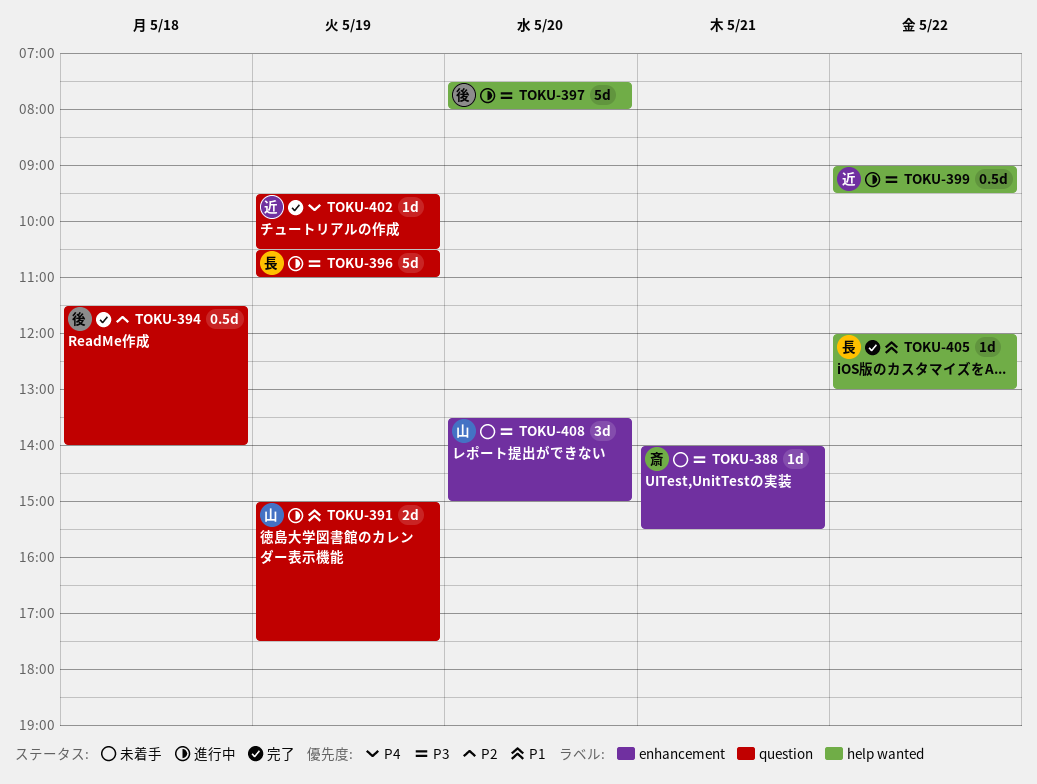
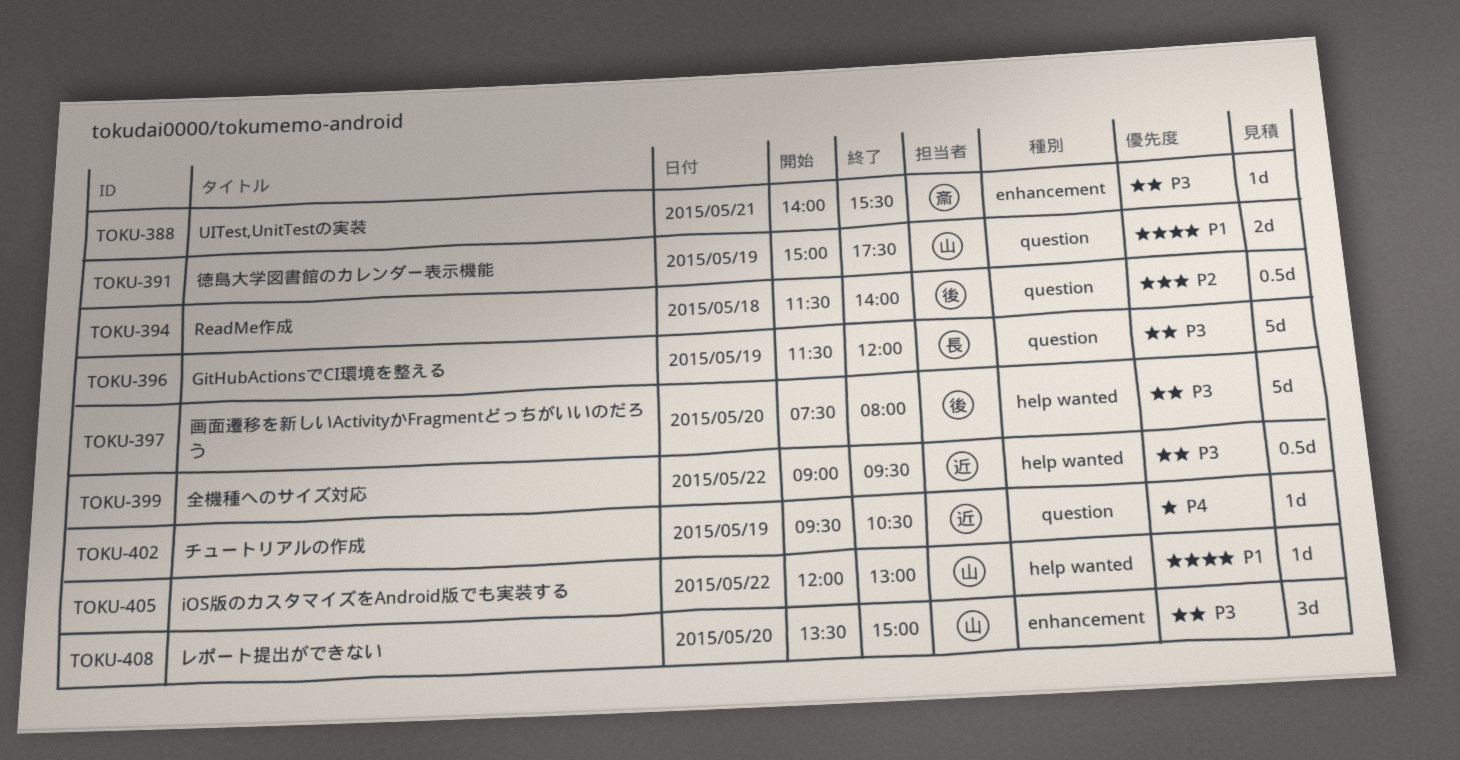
TOKU-396, begins: 10:30 -> 11:30
TOKU-396, ends: 11:00 -> 12:00
TOKU-405, owner: 長 -> 山

